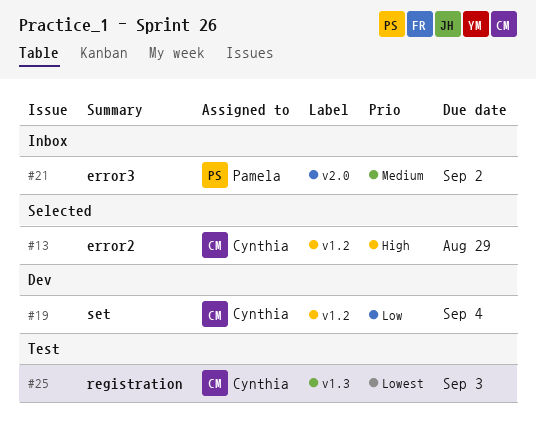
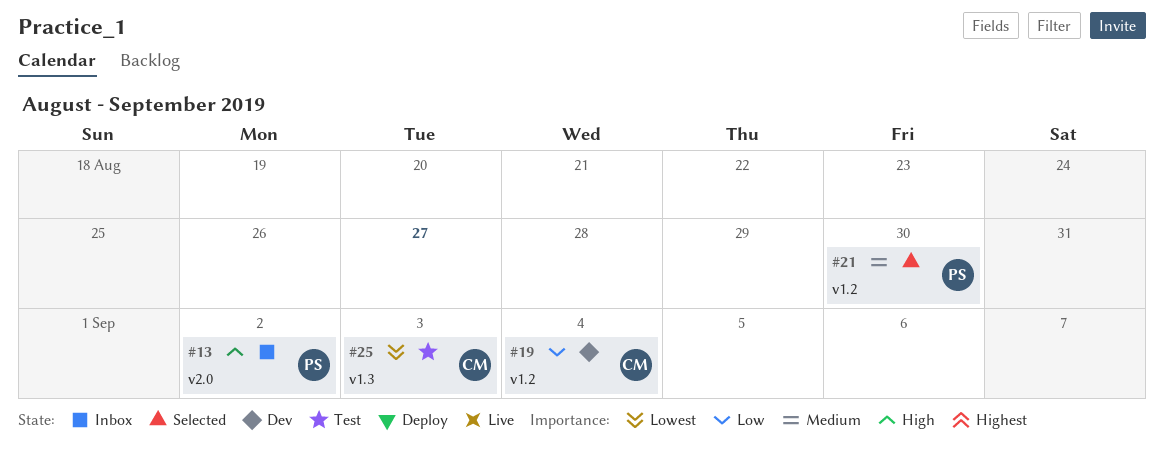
#13, status: Selected -> Inbox
#13, owner: Cynthia -> Pamela
#13, label: v1.2 -> v2.0
#13, due: Aug 29 -> Sep 2
#21, status: Inbox -> Selected
#21, label: v2.0 -> v1.2
#21, due: Sep 2 -> Aug 30

